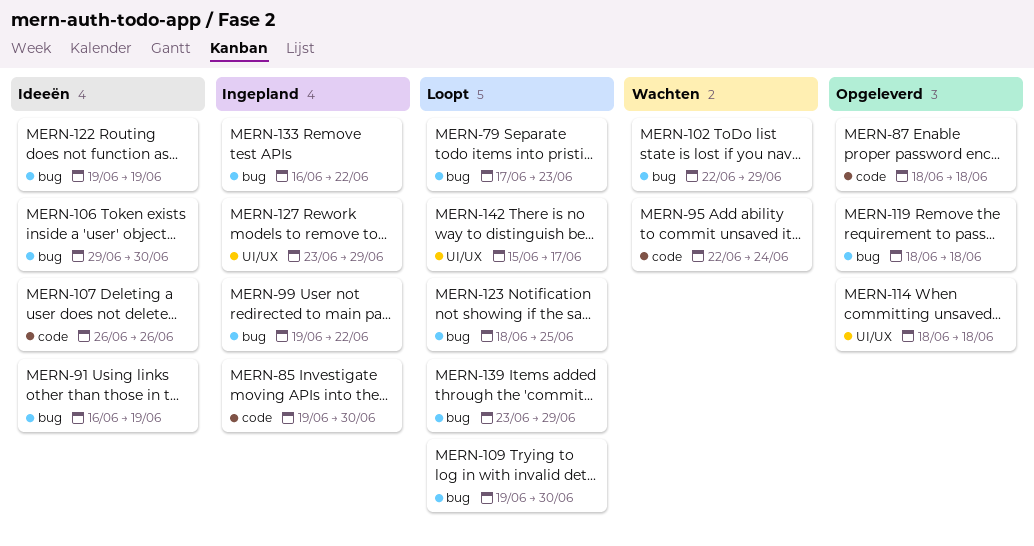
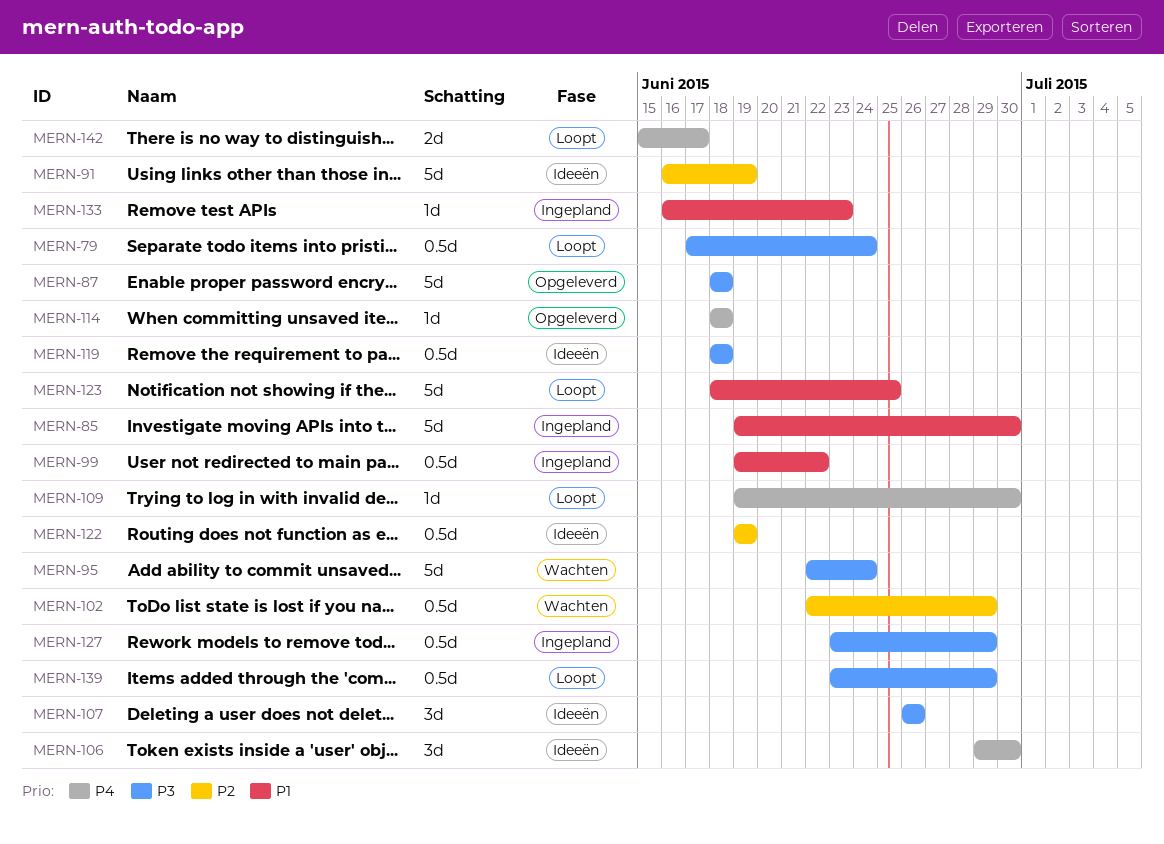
MERN-79, due: Jun 23 -> Jun 24
MERN-119, status: Opgeleverd -> Ideeën
MERN-133, due: Jun 22 -> Jun 23

